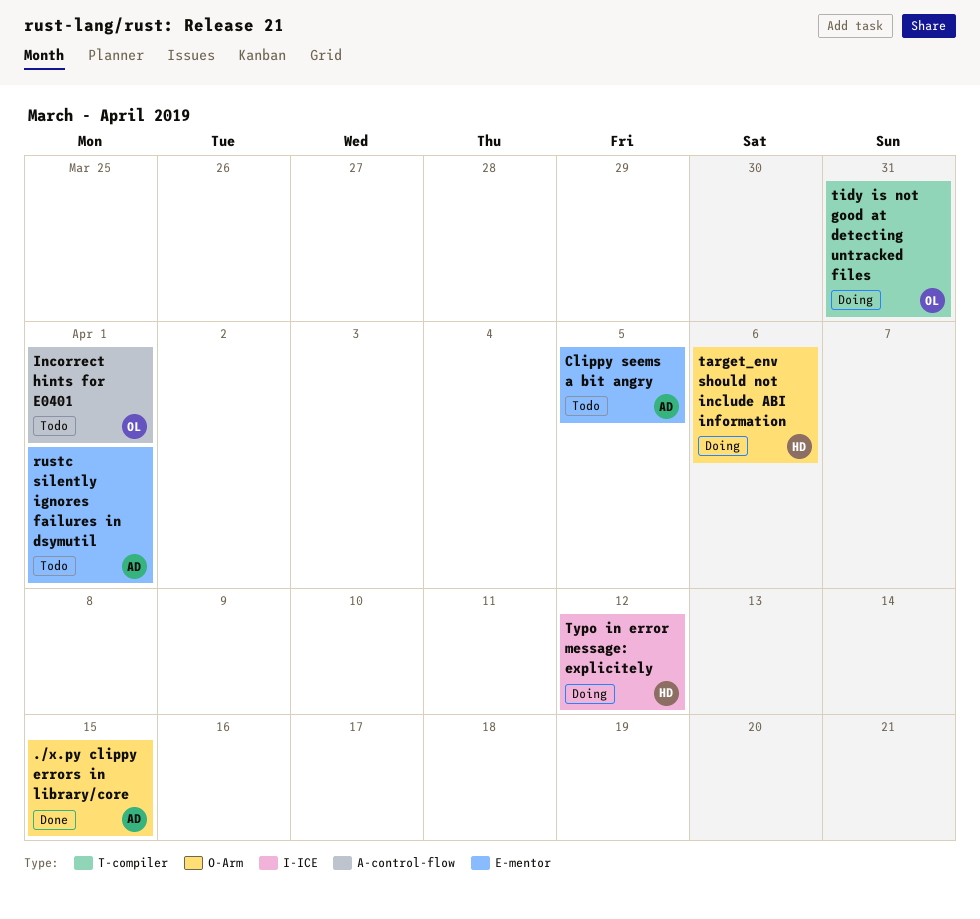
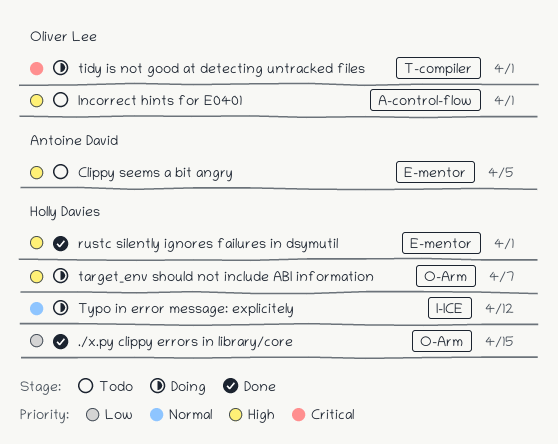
./x.py clippy errors in library/core, owner: Antoine David -> Holly Davies
rustc silently ignores failures in dsymutil, status: Todo -> Done
rustc silently ignores failures in dsymutil, owner: Antoine David -> Holly Davies
target_env should not include ABI information, due: Apr 6 -> Apr 7
tidy is not good at detecting untracked files, due: Mar 31 -> Apr 1

